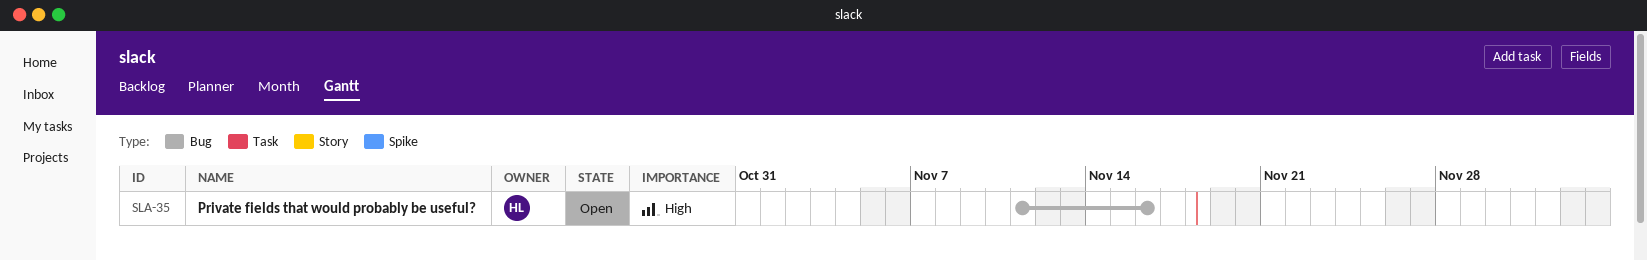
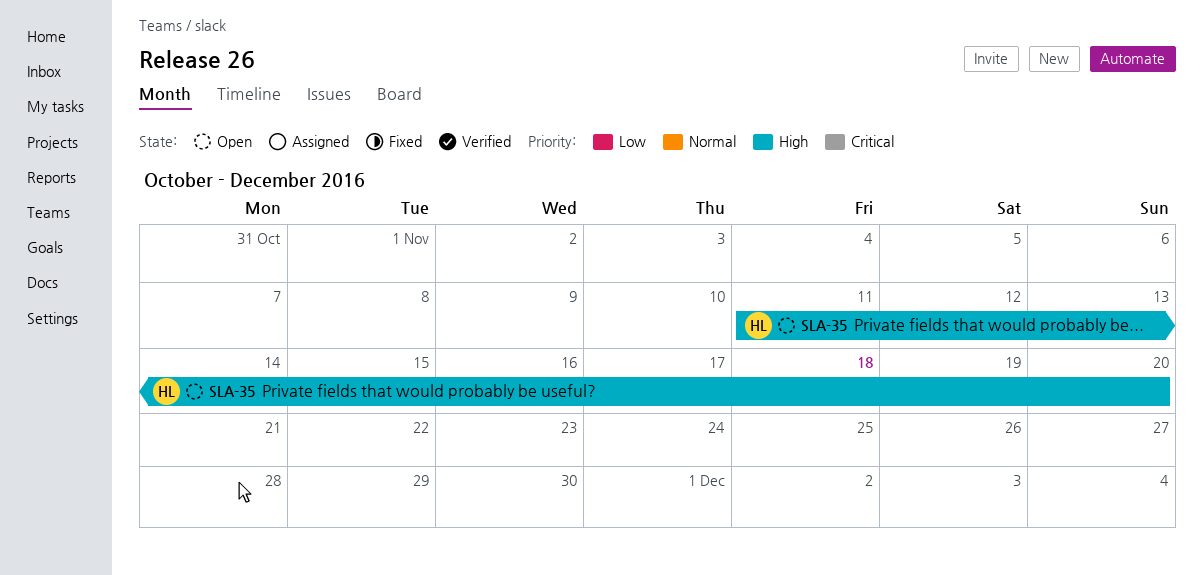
SLA-35, due: Nov 16 -> Nov 20

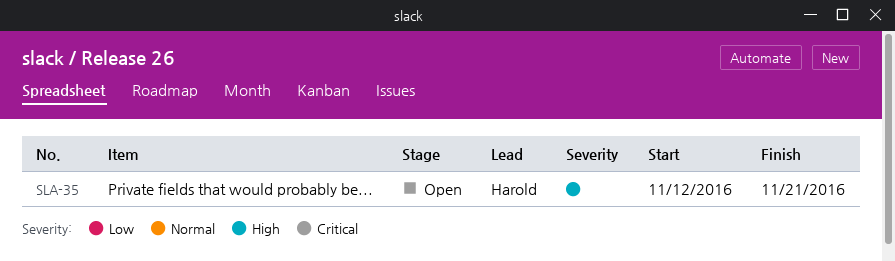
SLA-35, start: Nov 11 -> Nov 12
SLA-35, due: Nov 20 -> Nov 21

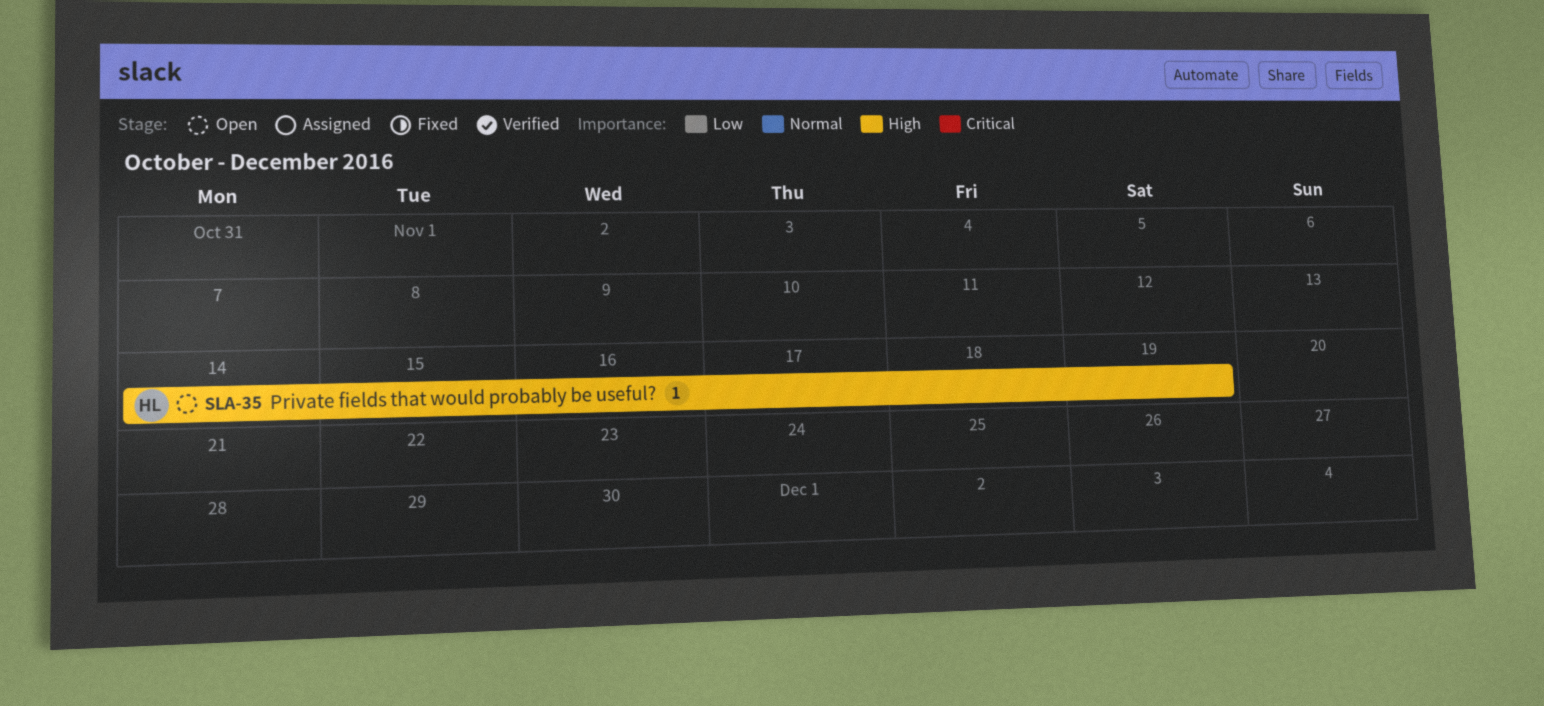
SLA-35, start: Nov 12 -> Nov 14
SLA-35, due: Nov 21 -> Nov 19

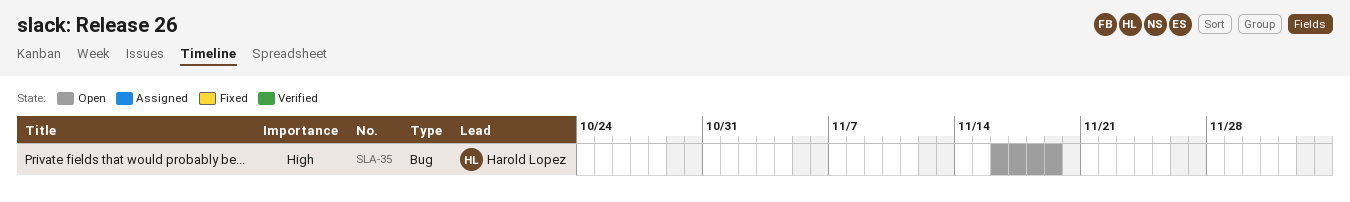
SLA-35, start: Nov 14 -> Nov 16

